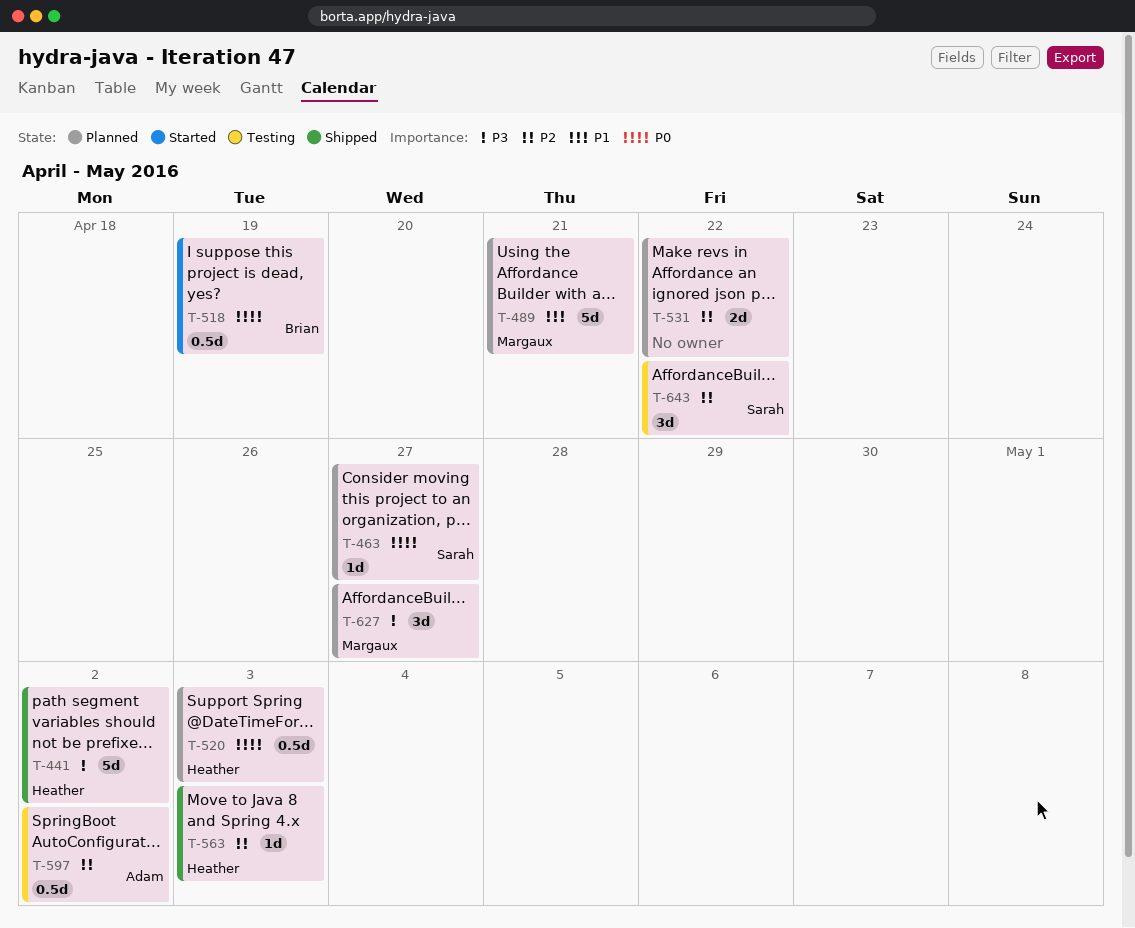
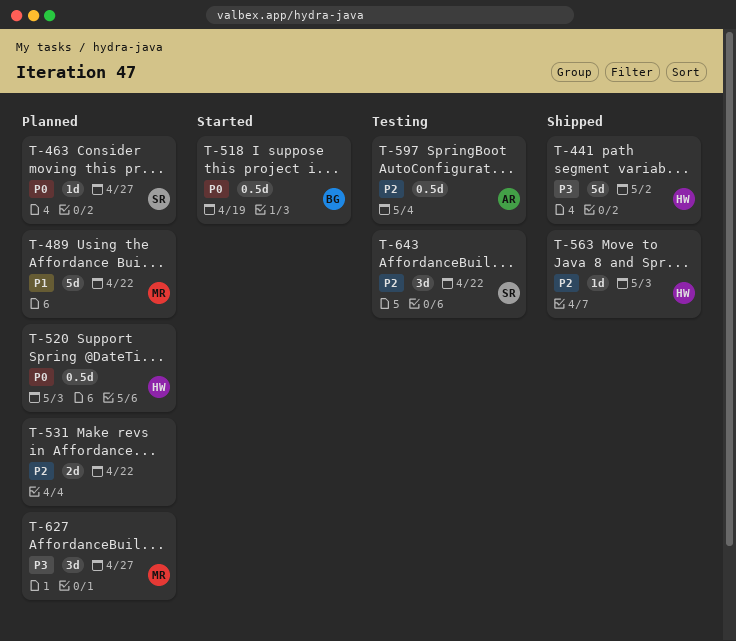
T-489, due: Apr 21 -> Apr 22
T-597, due: May 2 -> May 4

